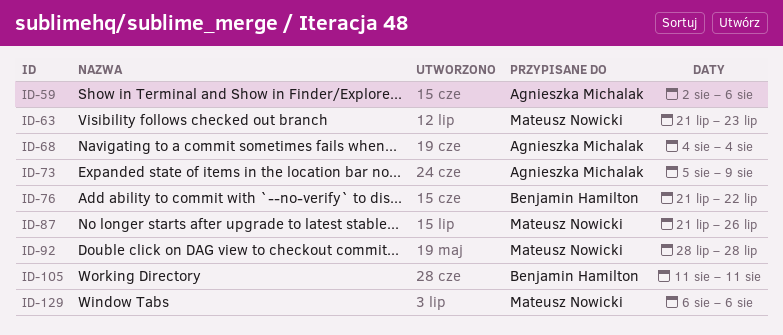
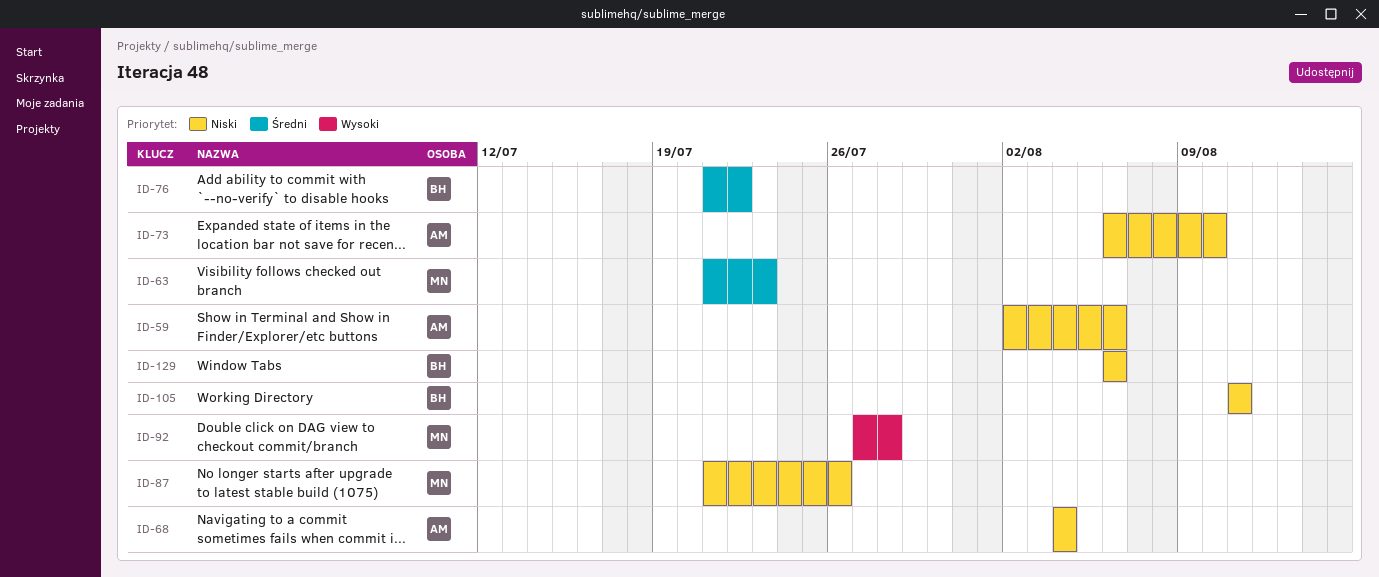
ID-73, start: Aug 5 -> Aug 6
ID-73, due: Aug 9 -> Aug 10
ID-92, start: Jul 28 -> Jul 27
ID-129, owner: Mateusz Nowicki -> Benjamin Hamilton

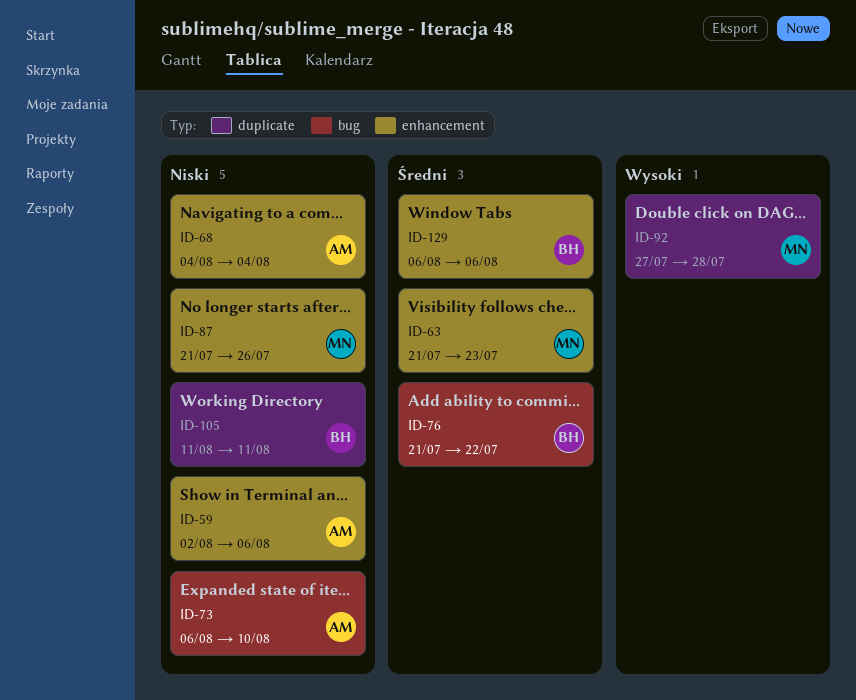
ID-129, priority: Niski -> Średni

